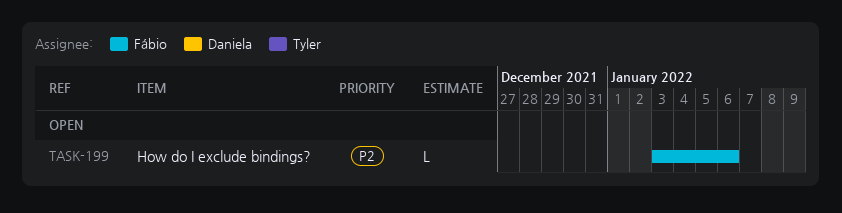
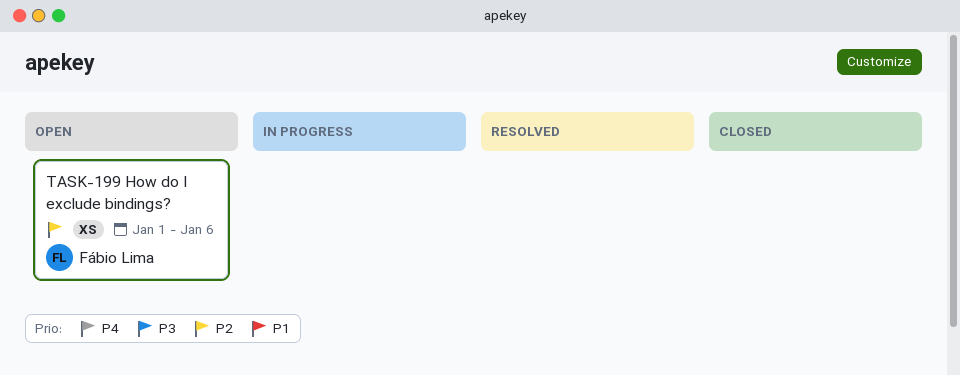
TASK-199, estimate: L -> XS
TASK-199, start: Jan 3 -> Jan 1

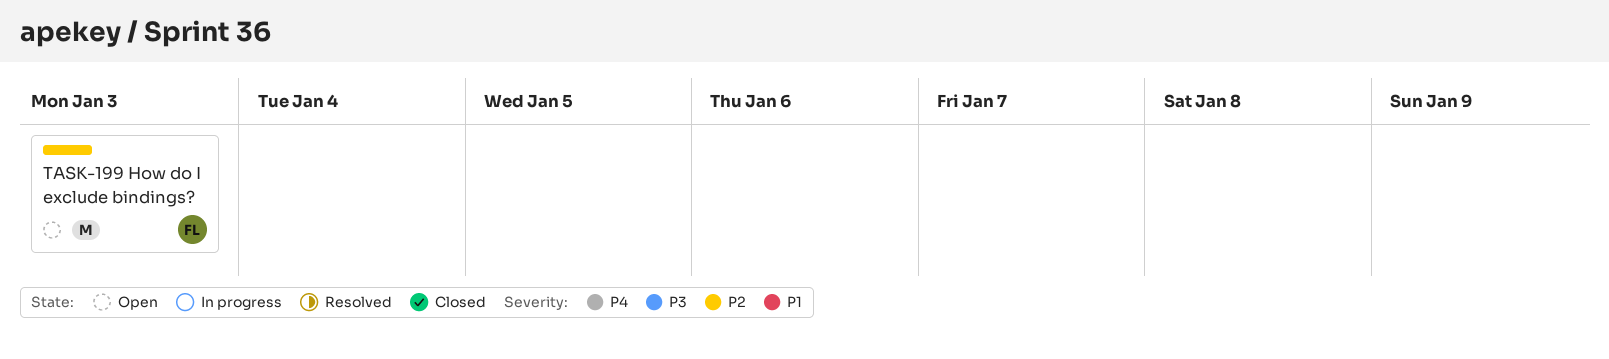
TASK-199, estimate: XS -> M
TASK-199, due: Jan 6 -> Jan 3

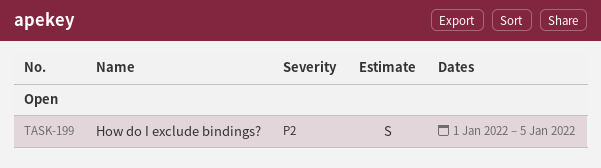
TASK-199, estimate: M -> S
TASK-199, due: Jan 3 -> Jan 5

